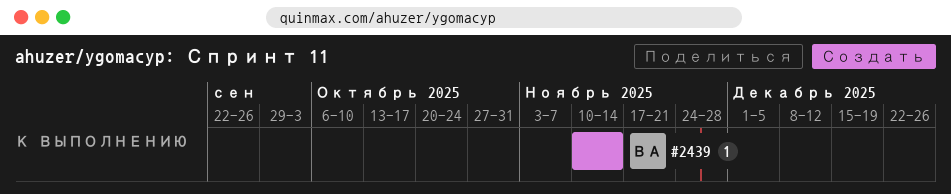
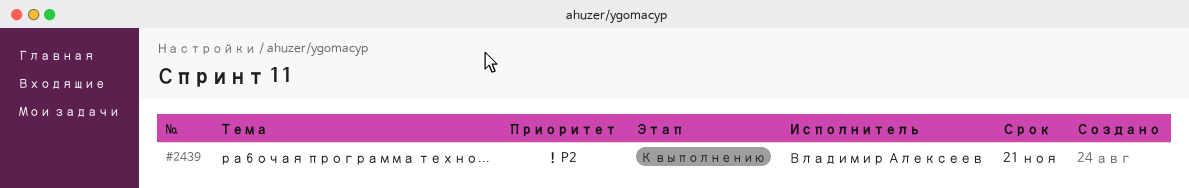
#2439, due: Nov 14 -> Nov 21

